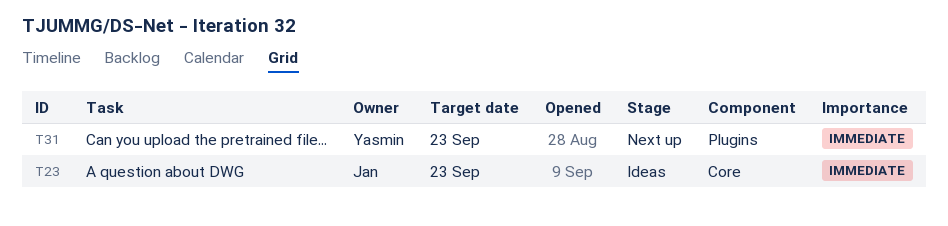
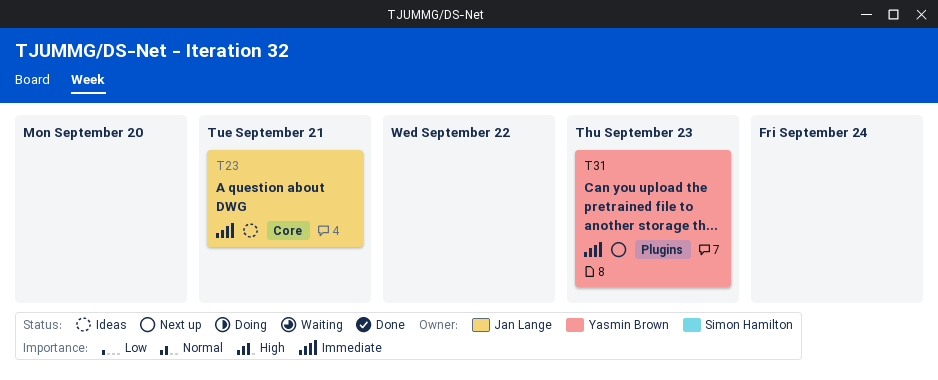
T23, due: Sep 23 -> Sep 21

